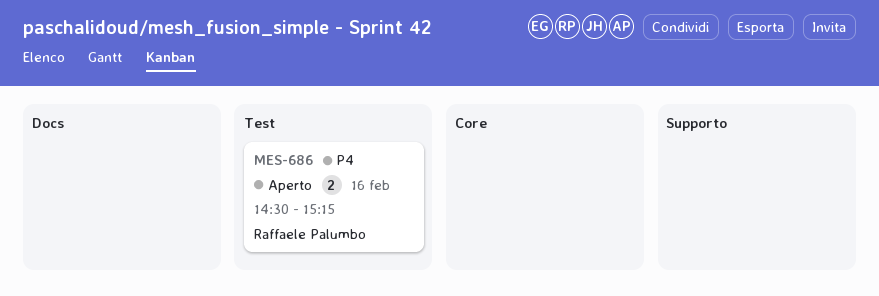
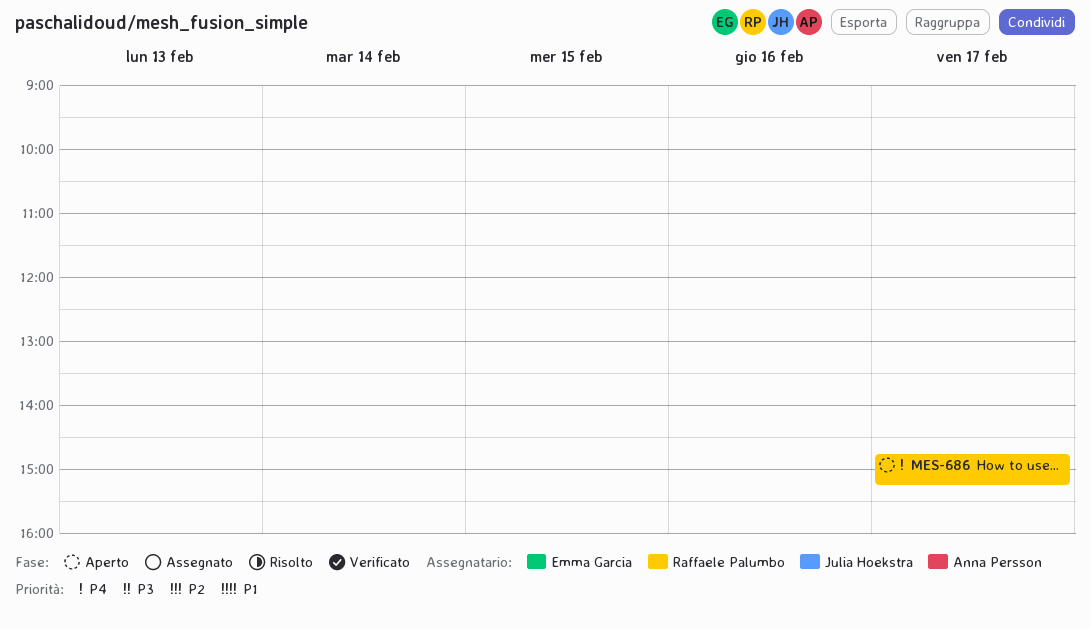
MES-686, day: Feb 16 -> Feb 17
MES-686, begins: 14:30 -> 14:45

